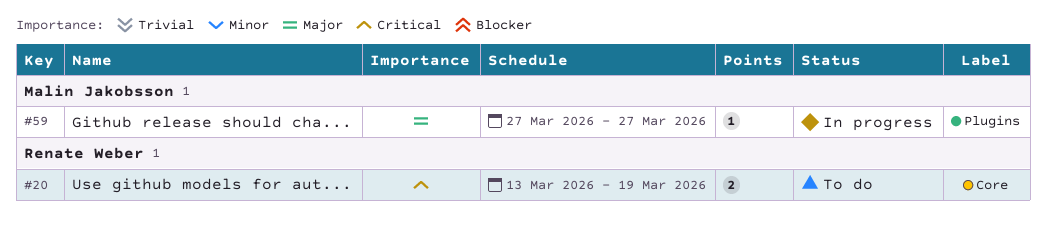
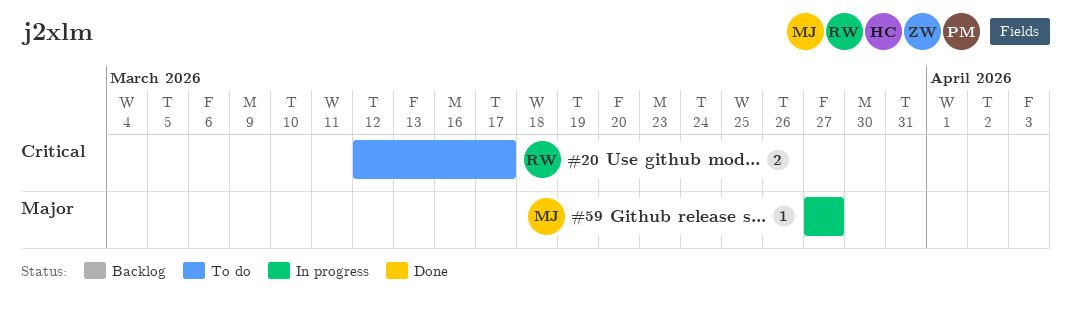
#20, start: Mar 13 -> Mar 12
#20, due: Mar 19 -> Mar 17

